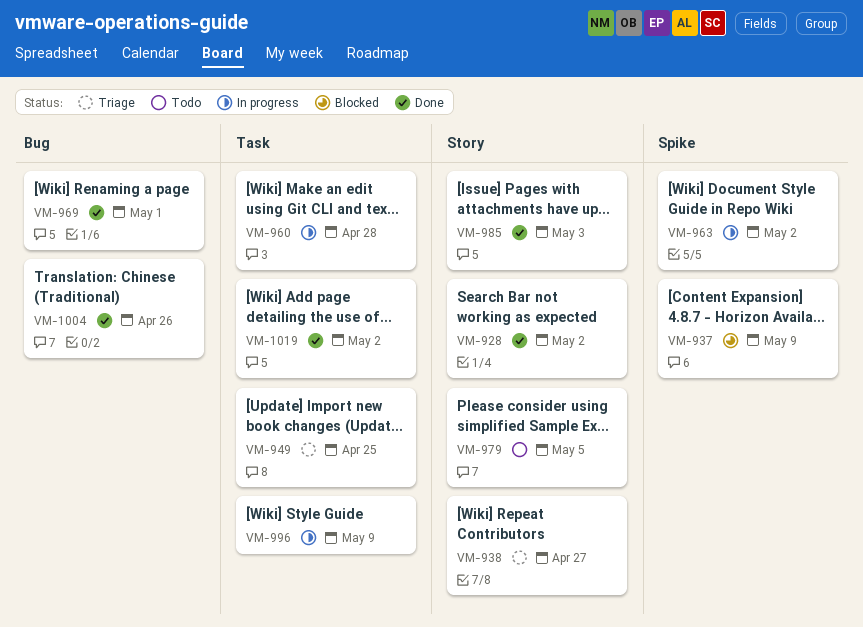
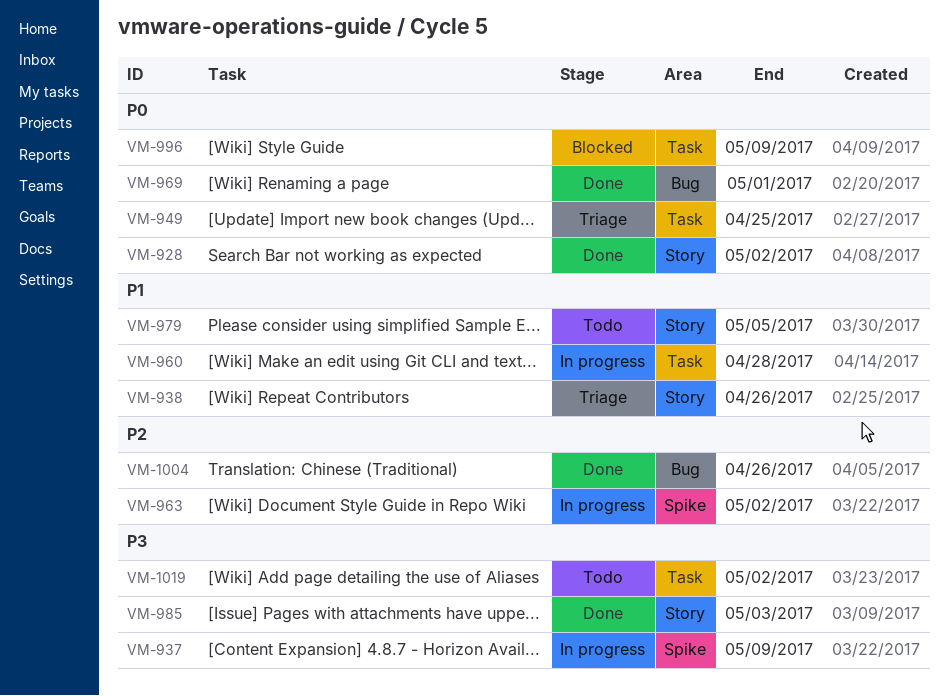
VM-937, status: Blocked -> In progress
VM-938, due: Apr 27 -> Apr 26
VM-996, status: In progress -> Blocked
VM-1019, status: Done -> Todo

